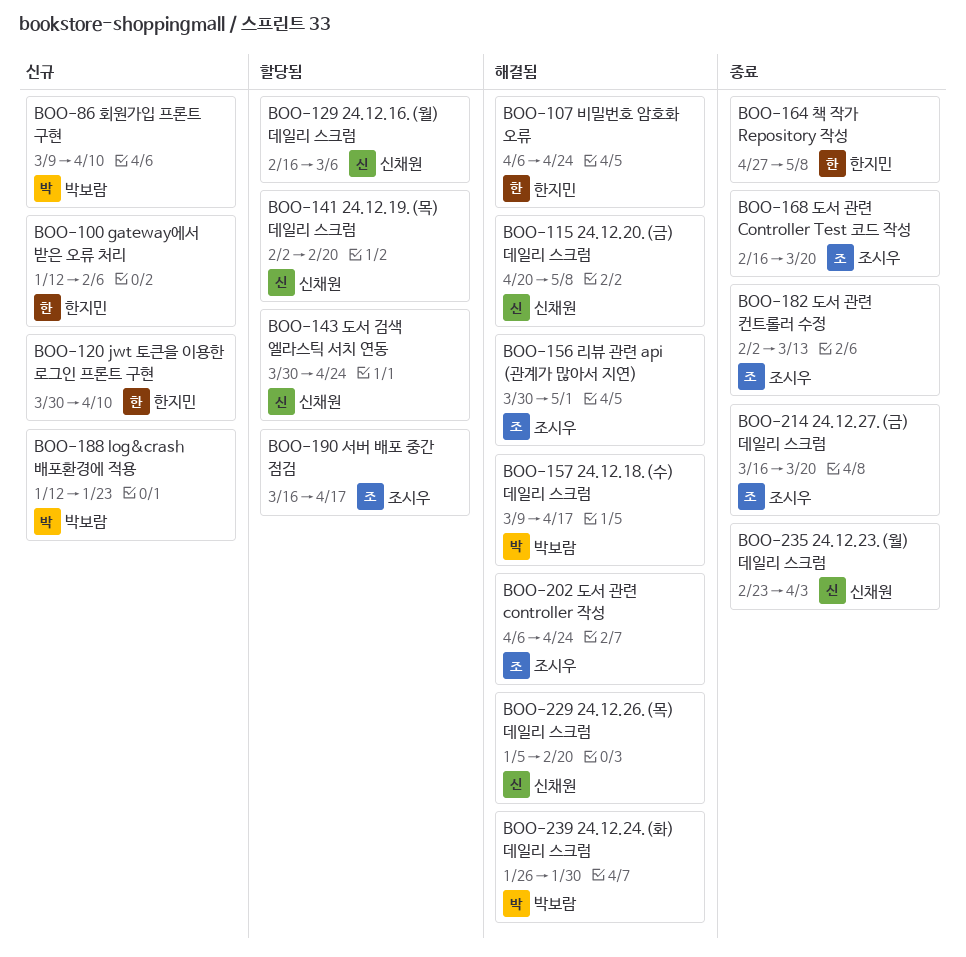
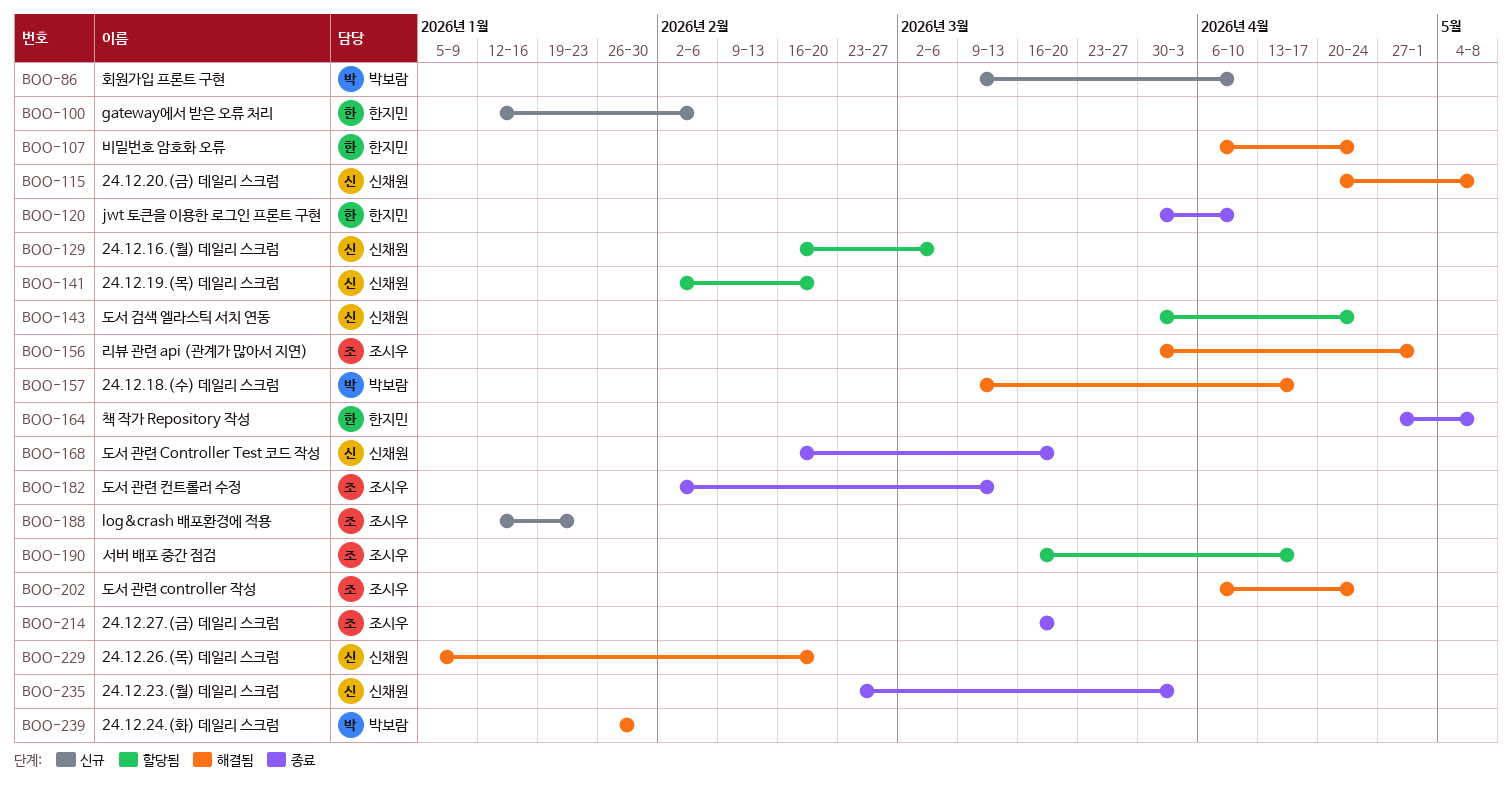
BOO-120, status: 신규 -> 종료
BOO-168, owner: 조시우 -> 신채원
BOO-188, owner: 박보람 -> 조시우

